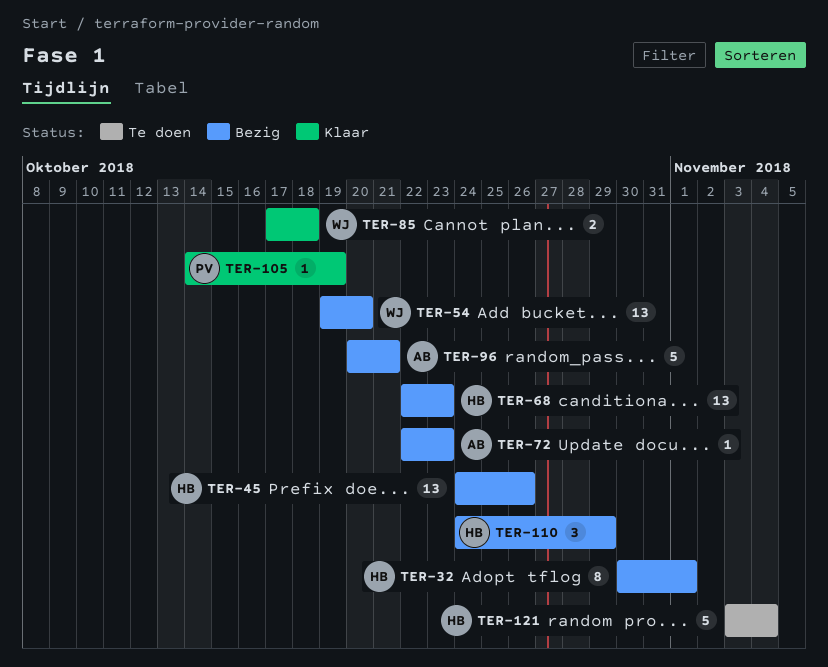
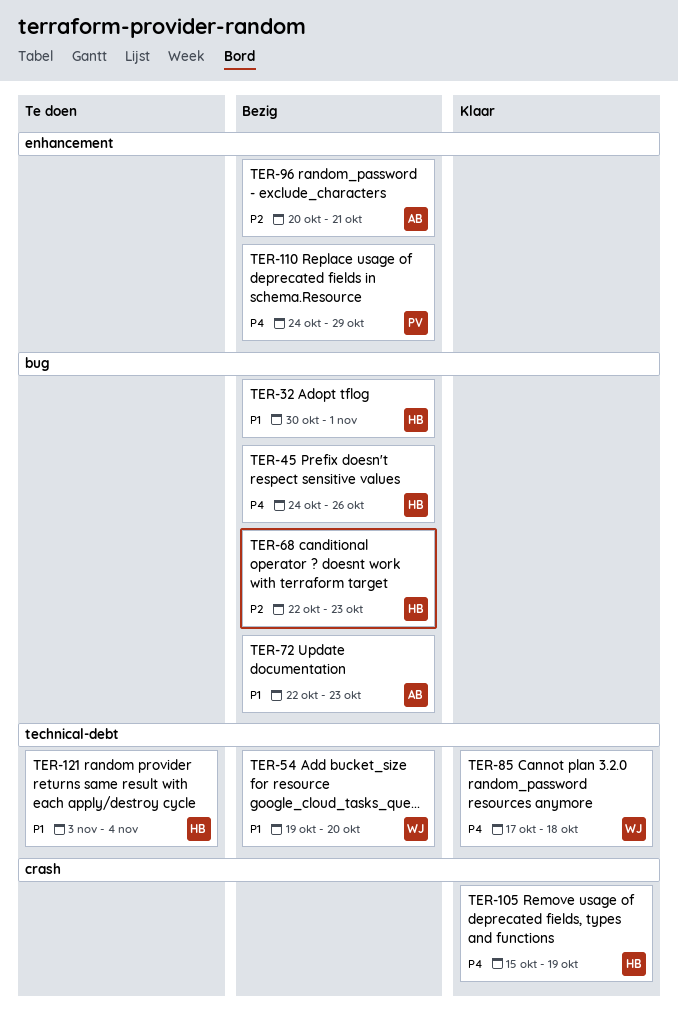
TER-105, owner: PV -> HB
TER-105, start: Oct 14 -> Oct 15
TER-110, owner: HB -> PV

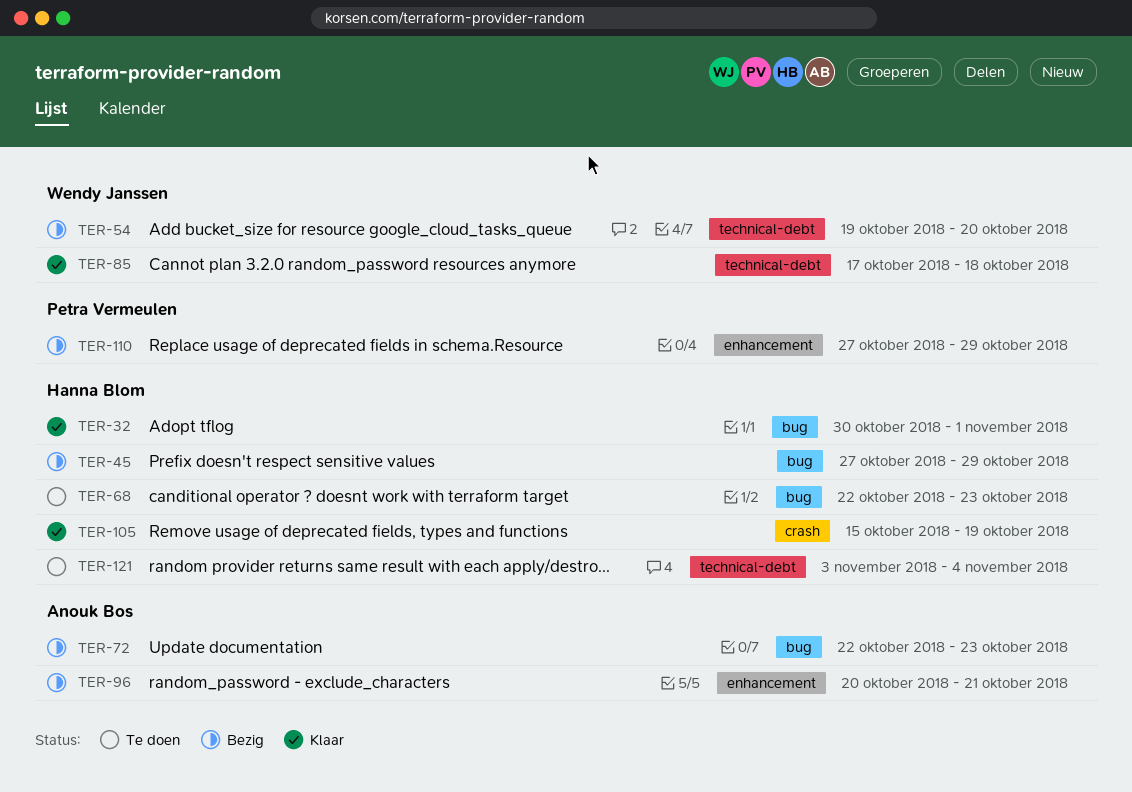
TER-32, status: Bezig -> Klaar
TER-45, start: Oct 24 -> Oct 27
TER-45, due: Oct 26 -> Oct 29
TER-68, status: Bezig -> Te doen
TER-110, start: Oct 24 -> Oct 27

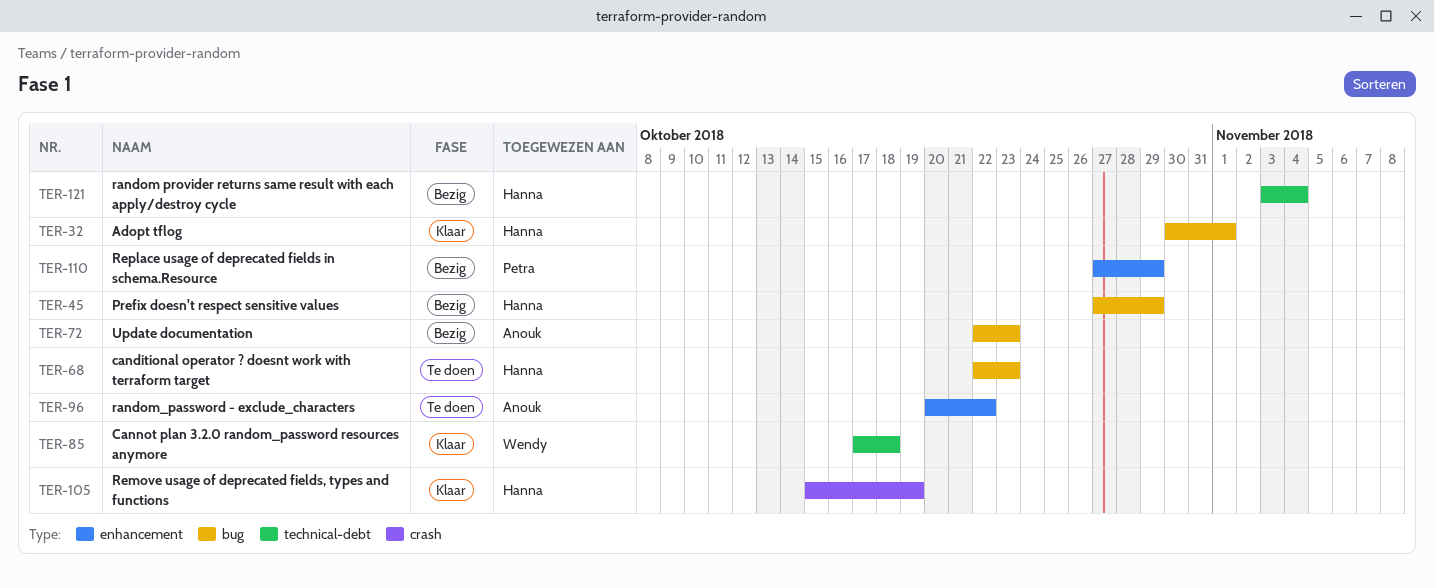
TER-54: present -> none
TER-96, status: Bezig -> Te doen
TER-96, due: Oct 21 -> Oct 22
TER-121, status: Te doen -> Bezig

